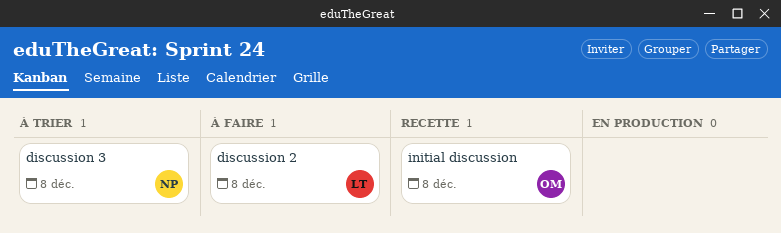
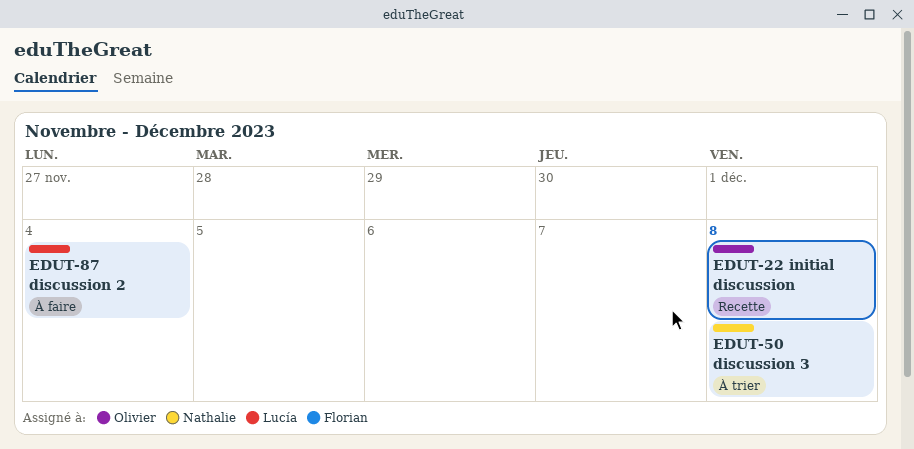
discussion 2, due: Dec 8 -> Dec 4

